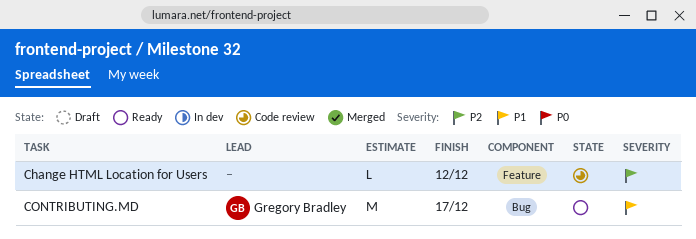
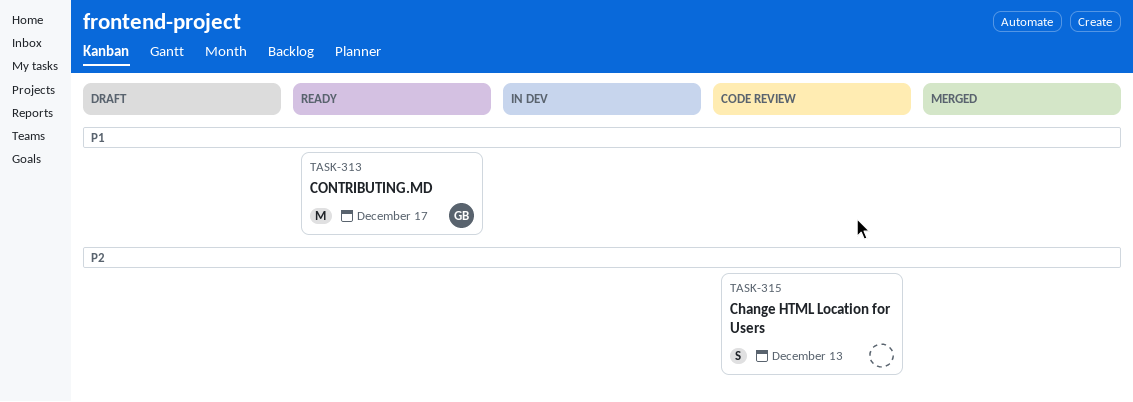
Change HTML Location for Users, estimate: L -> S
Change HTML Location for Users, due: Dec 12 -> Dec 13

